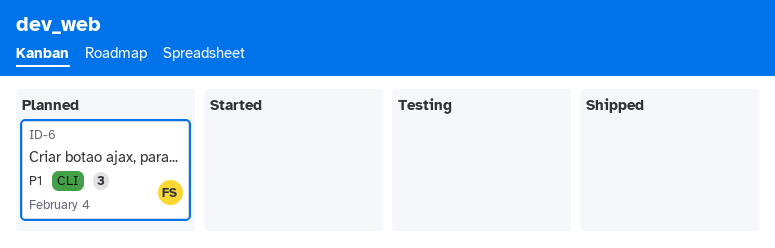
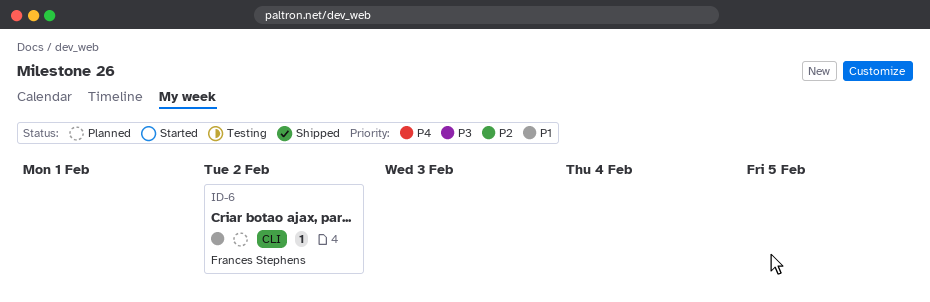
ID-6, estimate: 3 -> 1
ID-6, due: Feb 4 -> Feb 2

